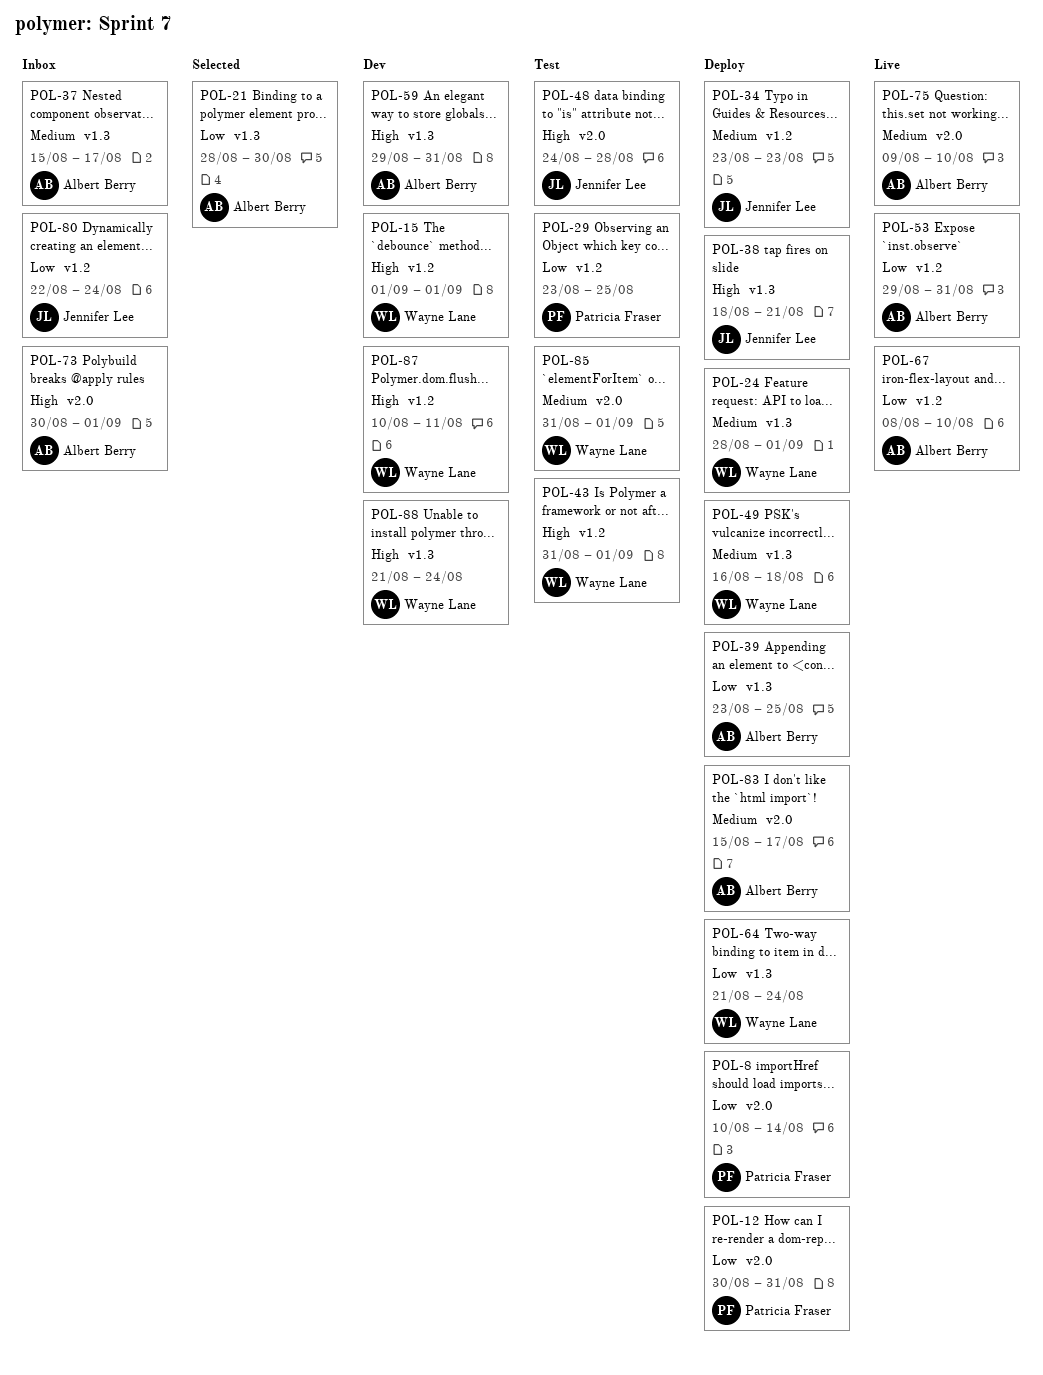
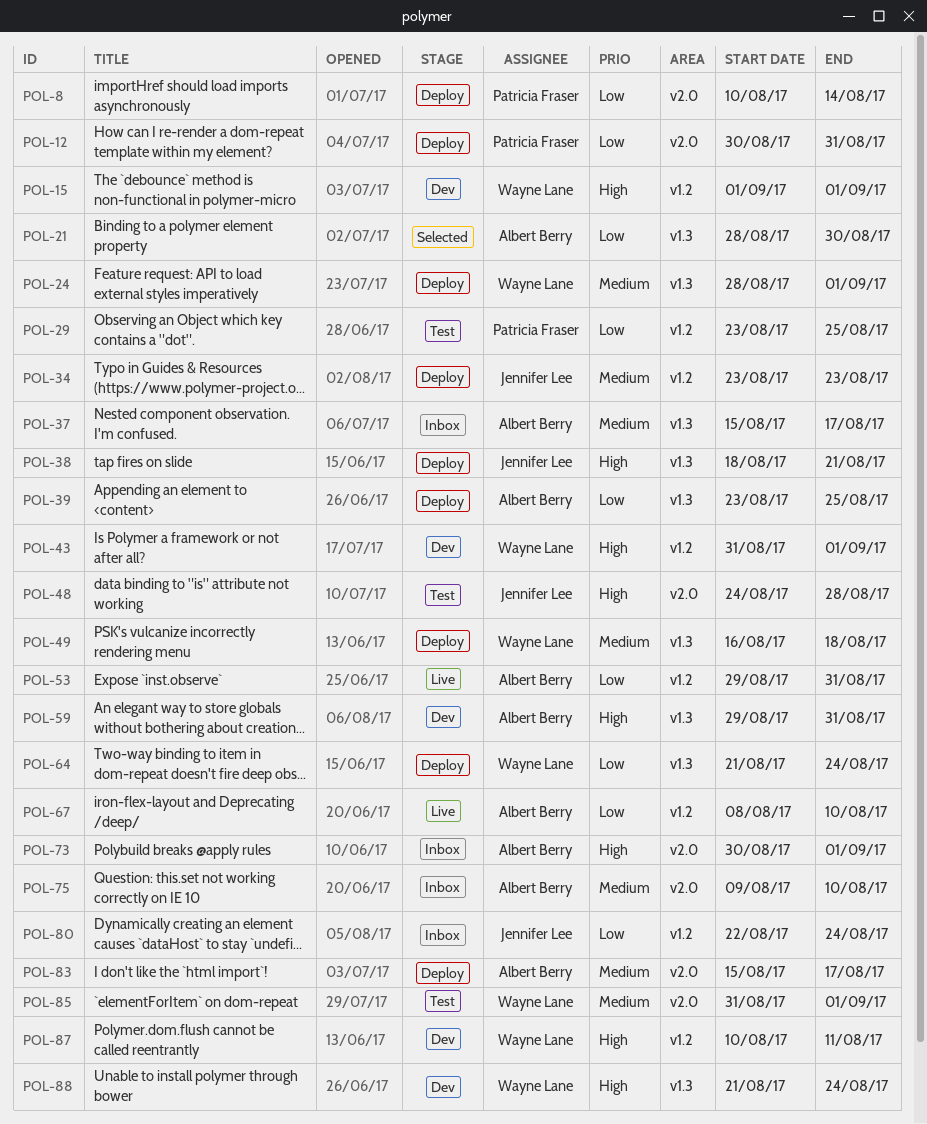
POL-43, status: Test -> Dev
POL-75, status: Live -> Inbox

